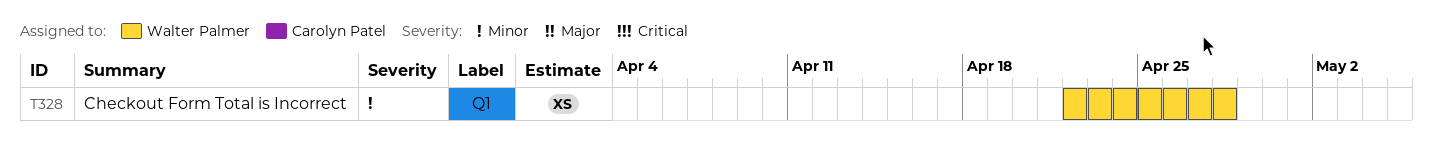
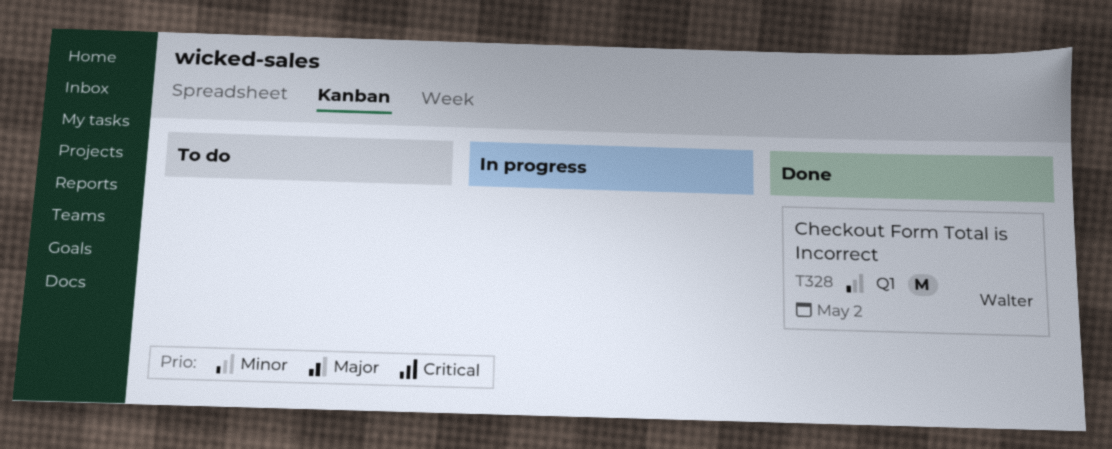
T328, estimate: XS -> M
T328, due: Apr 28 -> May 2

